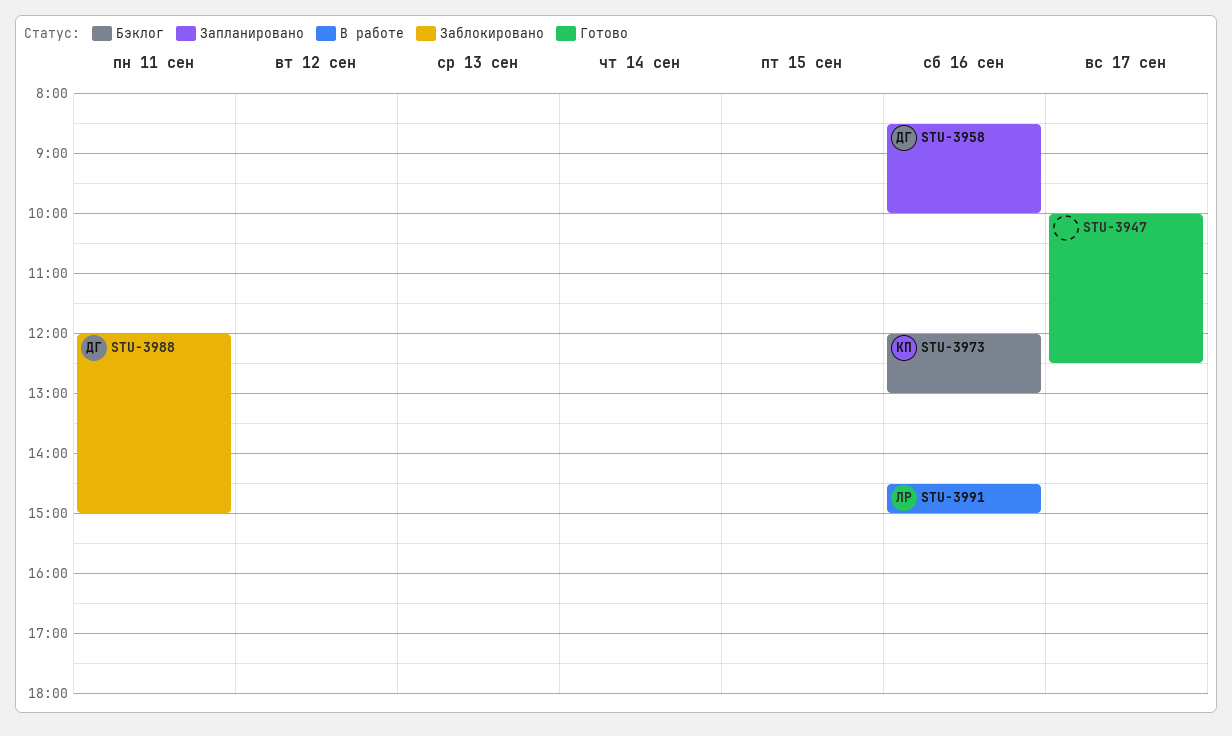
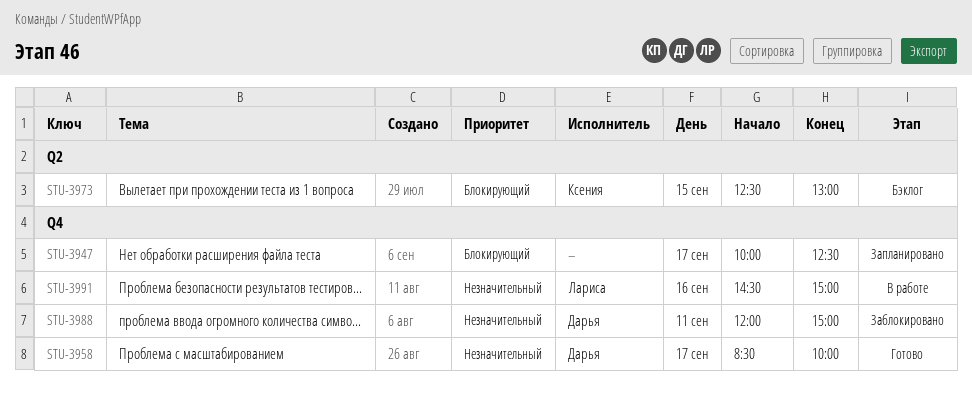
STU-3947, status: Готово -> Запланировано
STU-3958, status: Запланировано -> Готово
STU-3958, day: Sep 16 -> Sep 17
STU-3973, day: Sep 16 -> Sep 15
STU-3973, begins: 12:00 -> 12:30

